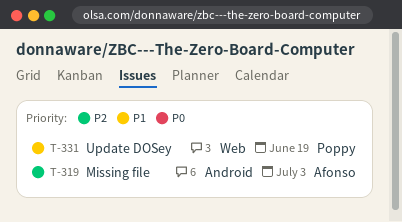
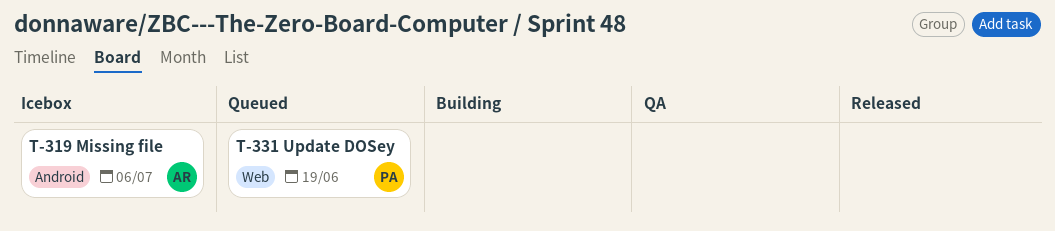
T-319, due: Jul 3 -> Jul 6

